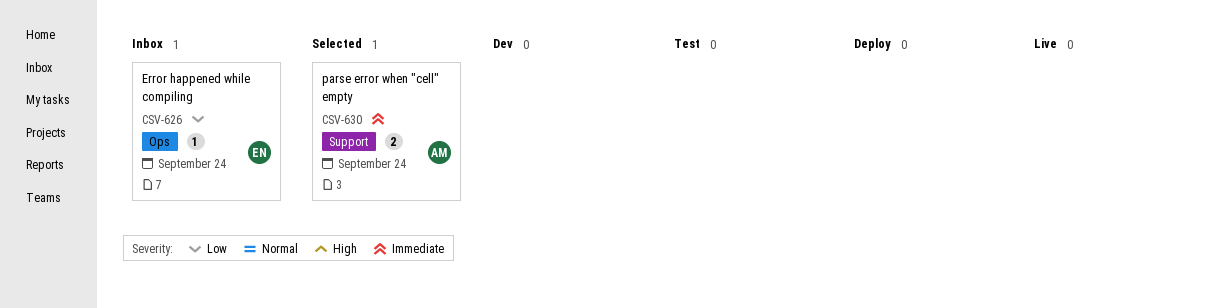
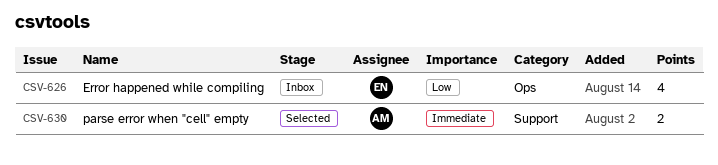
CSV-626, estimate: 1 -> 4

